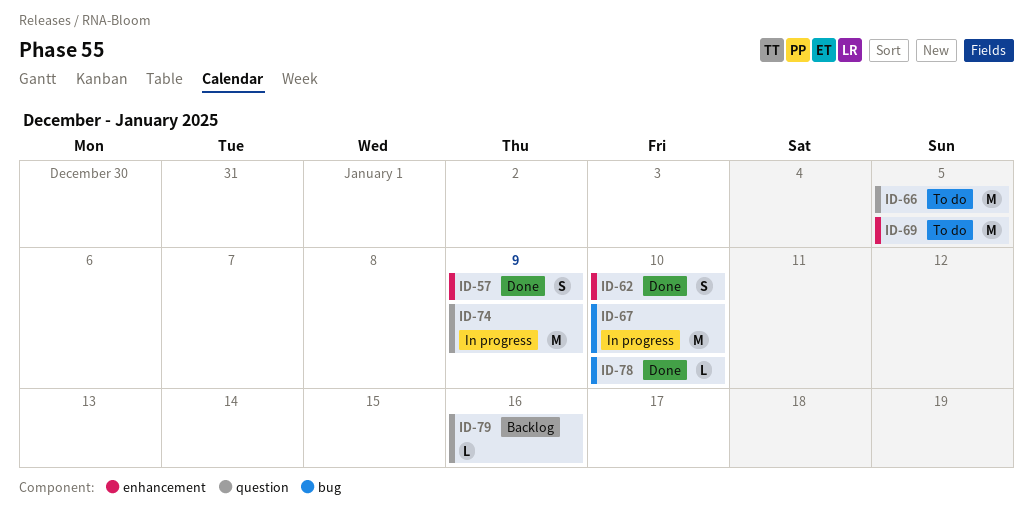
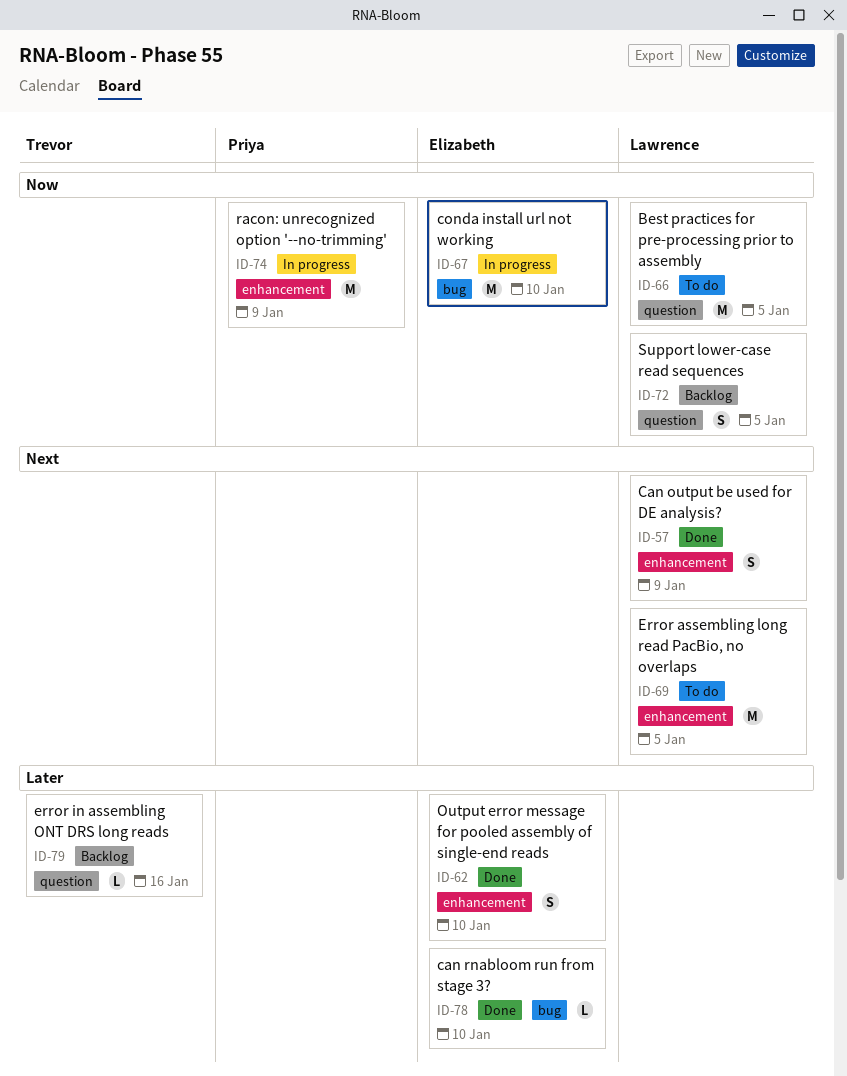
ID-72: none -> present
ID-74, label: question -> enhancement

